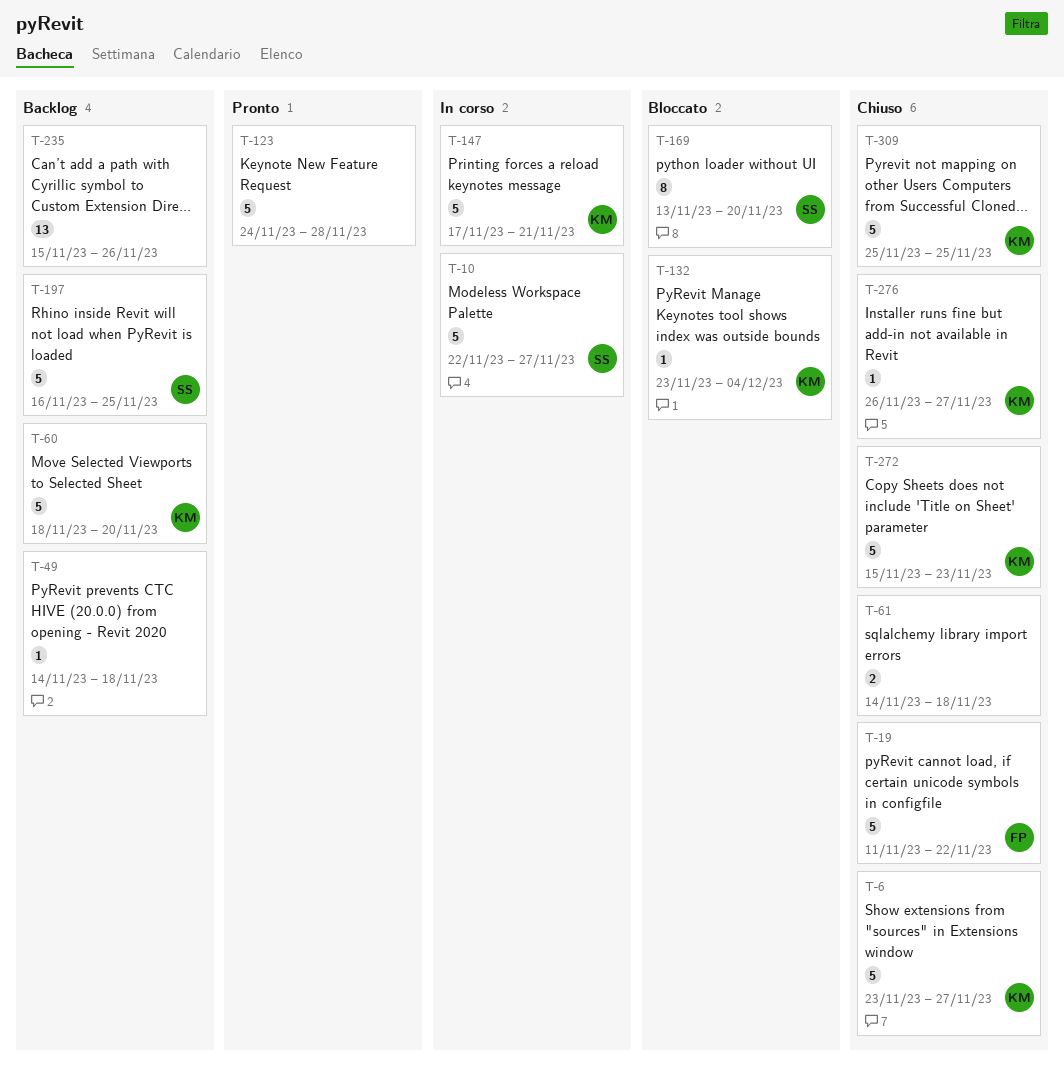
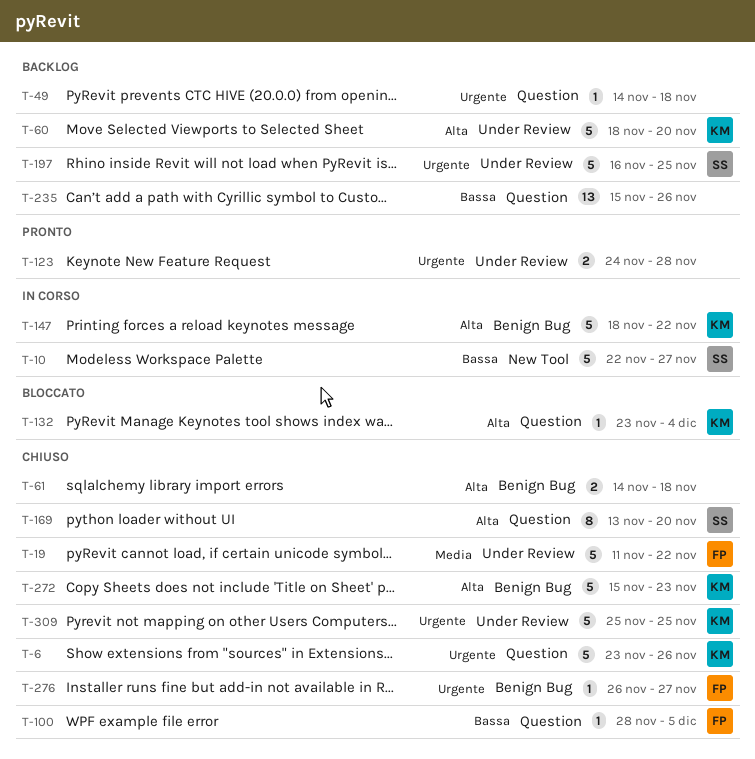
T-6, due: Nov 27 -> Nov 26
T-100: none -> present
T-123, estimate: 5 -> 2
T-147, start: Nov 17 -> Nov 18
T-147, due: Nov 21 -> Nov 22
T-169, status: Bloccato -> Chiuso
T-276, owner: KM -> FP

